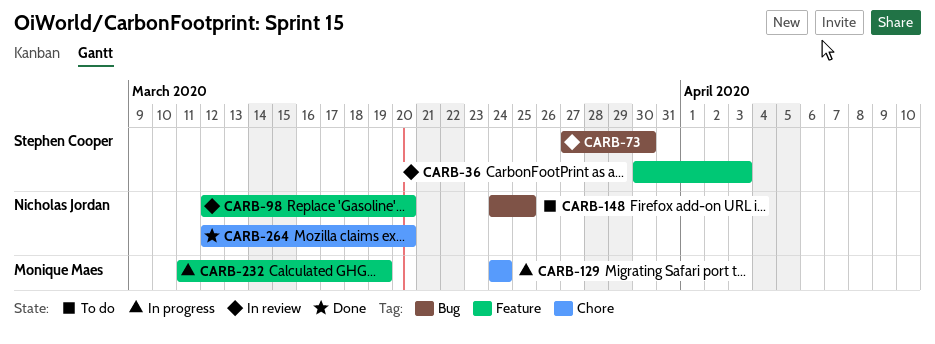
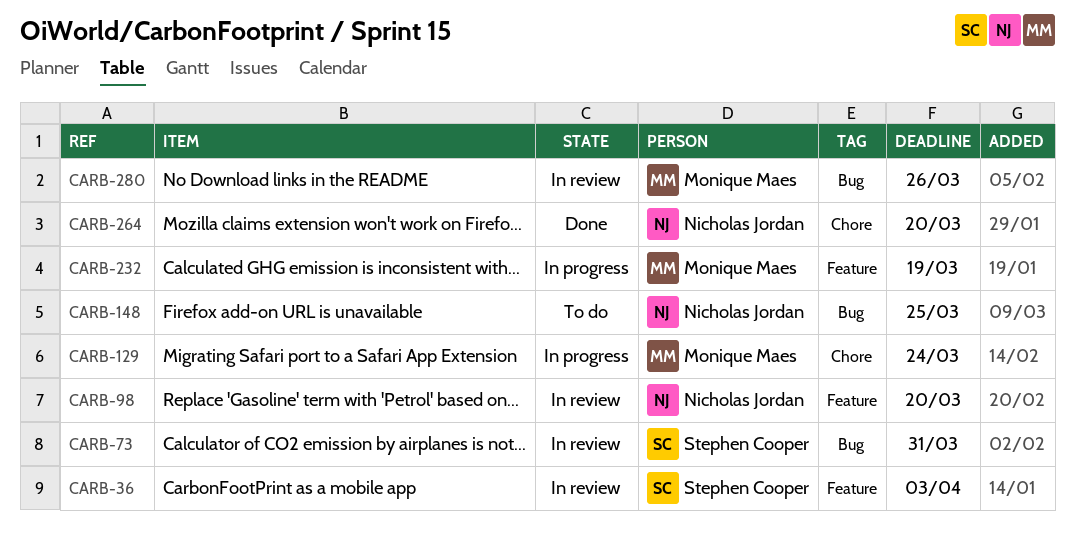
CARB-73, due: Mar 30 -> Mar 31
CARB-280: none -> present

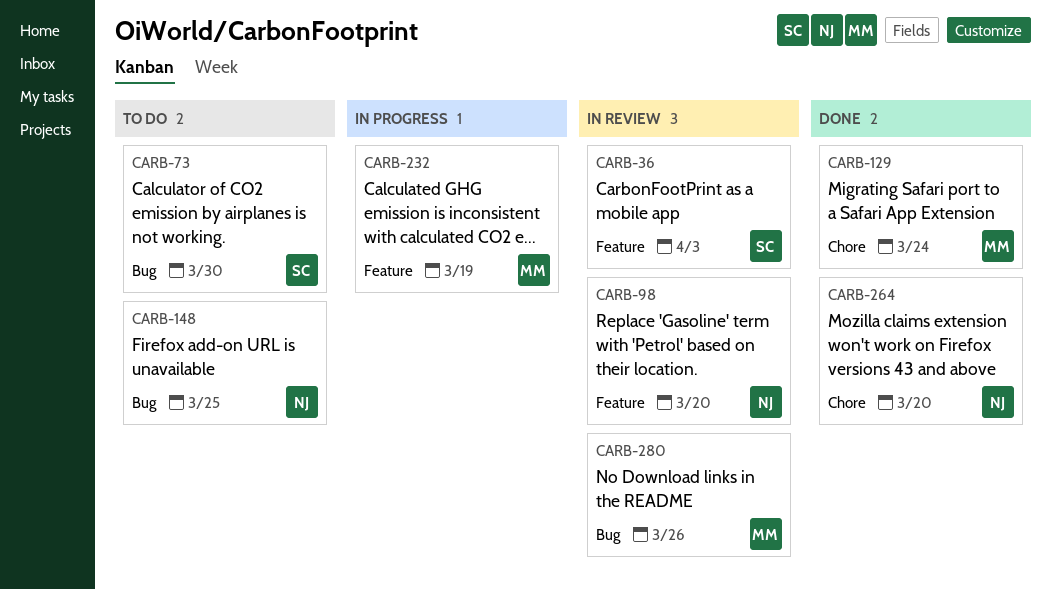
CARB-73, status: In review -> To do
CARB-73, due: Mar 31 -> Mar 30
CARB-129, status: In progress -> Done

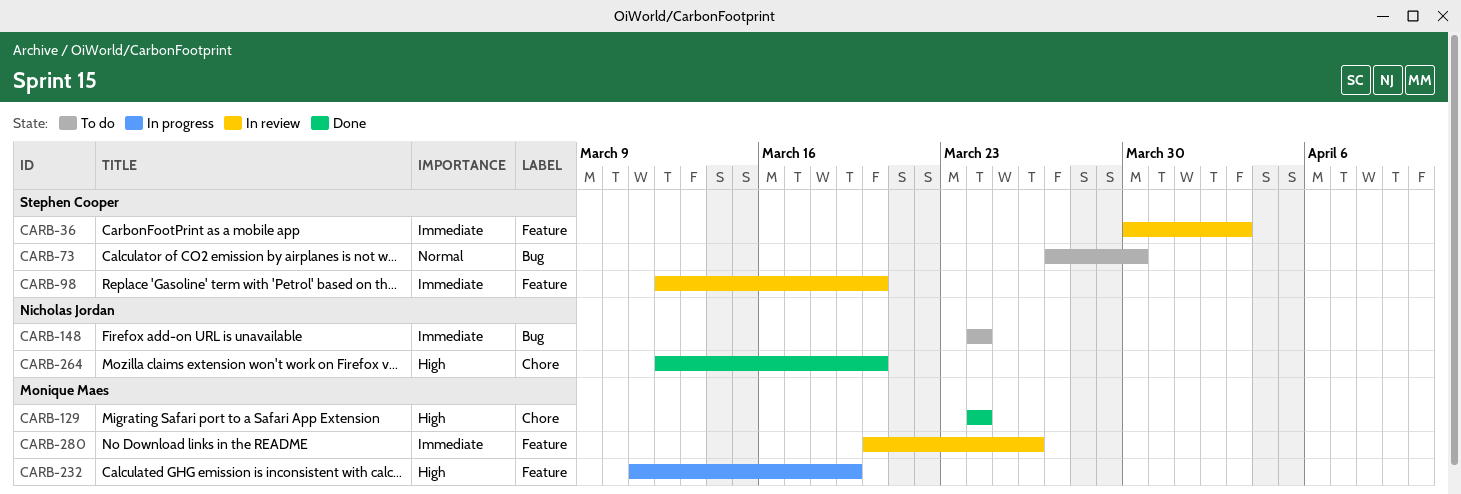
CARB-98, owner: Nicholas Jordan -> Stephen Cooper
CARB-148, due: Mar 25 -> Mar 24
CARB-280, label: Bug -> Feature

